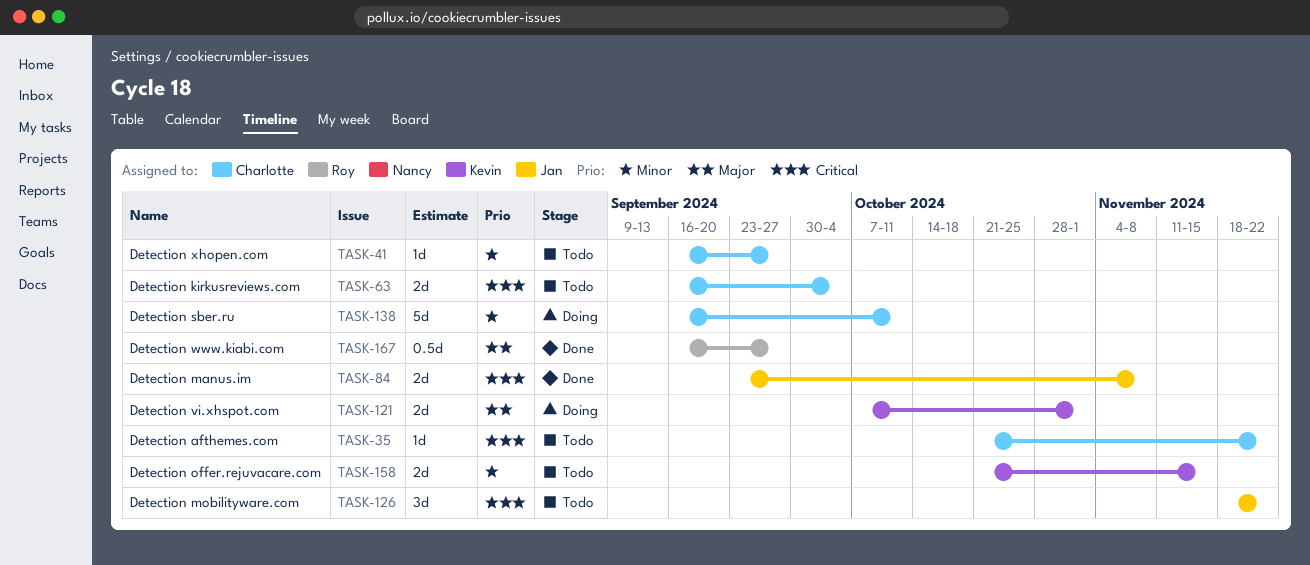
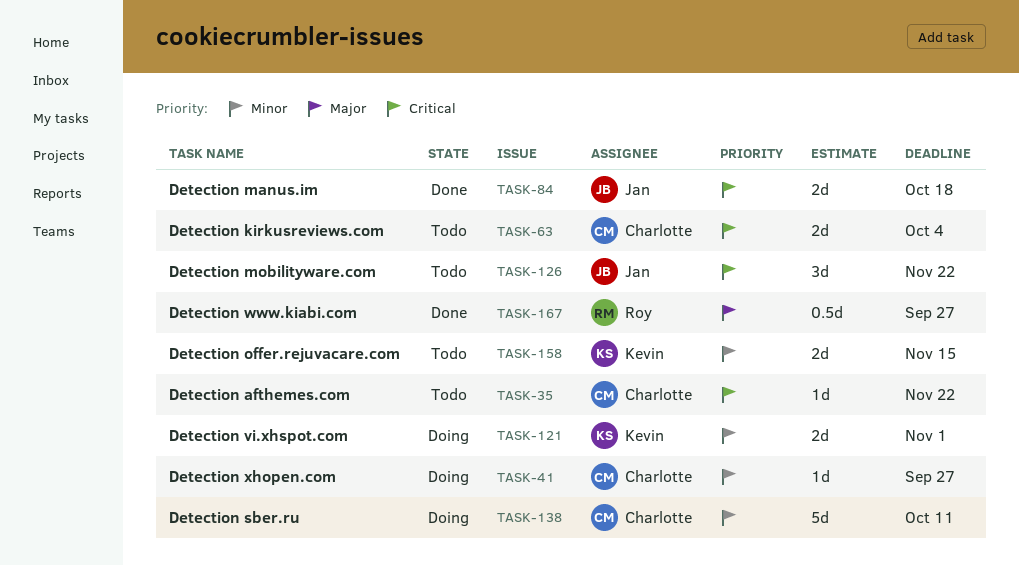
TASK-41, status: Todo -> Doing
TASK-84, due: Nov 8 -> Oct 18
TASK-121, priority: Major -> Minor

